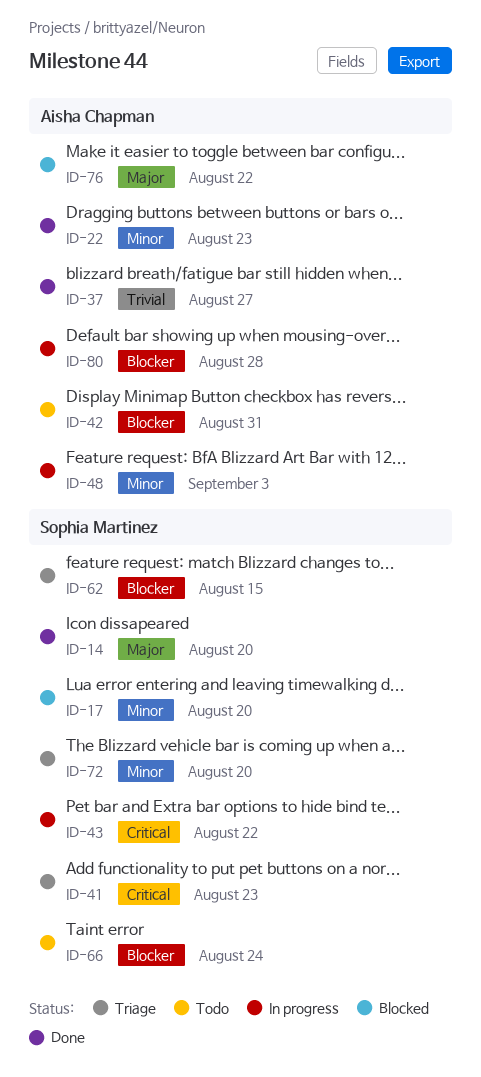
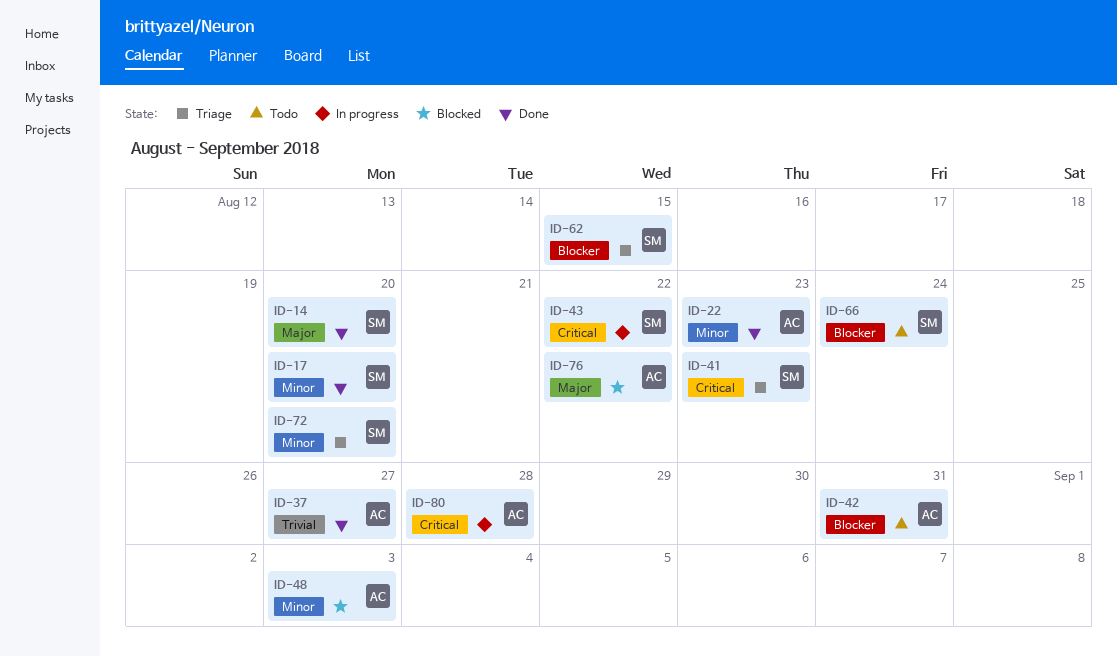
ID-17, status: Blocked -> Done
ID-48, status: In progress -> Blocked
ID-80, priority: Blocker -> Critical

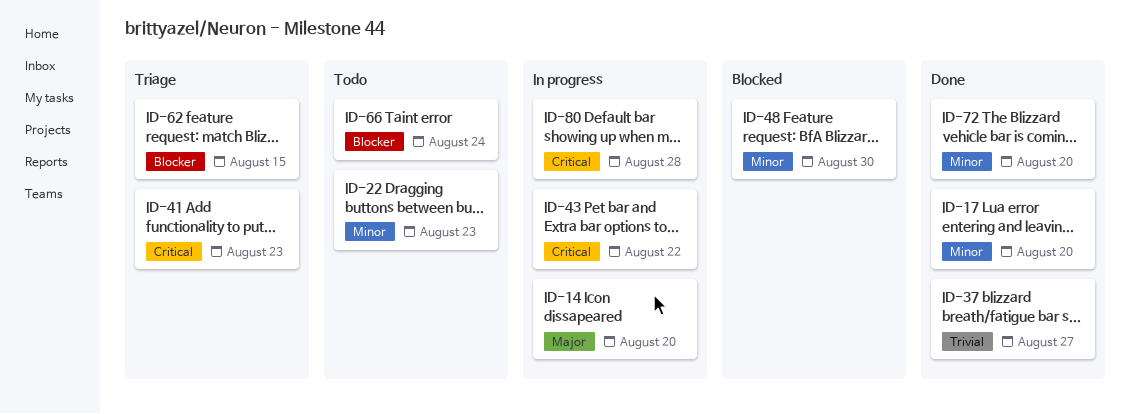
ID-14, status: Done -> In progress
ID-22, status: Done -> Todo
ID-42: present -> none
ID-48, due: Sep 3 -> Aug 30
ID-72, status: Triage -> Done
ID-76: present -> none

